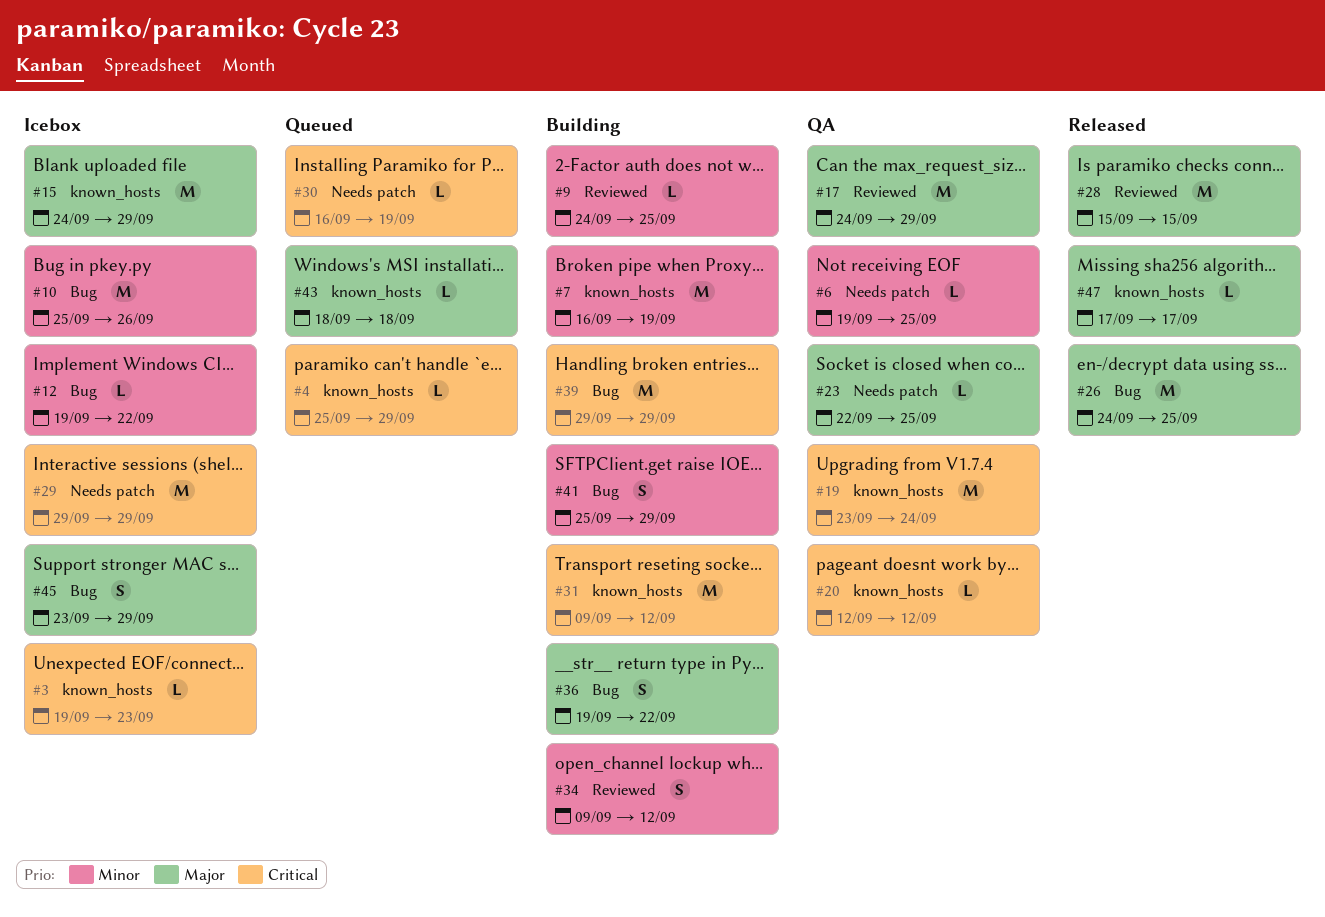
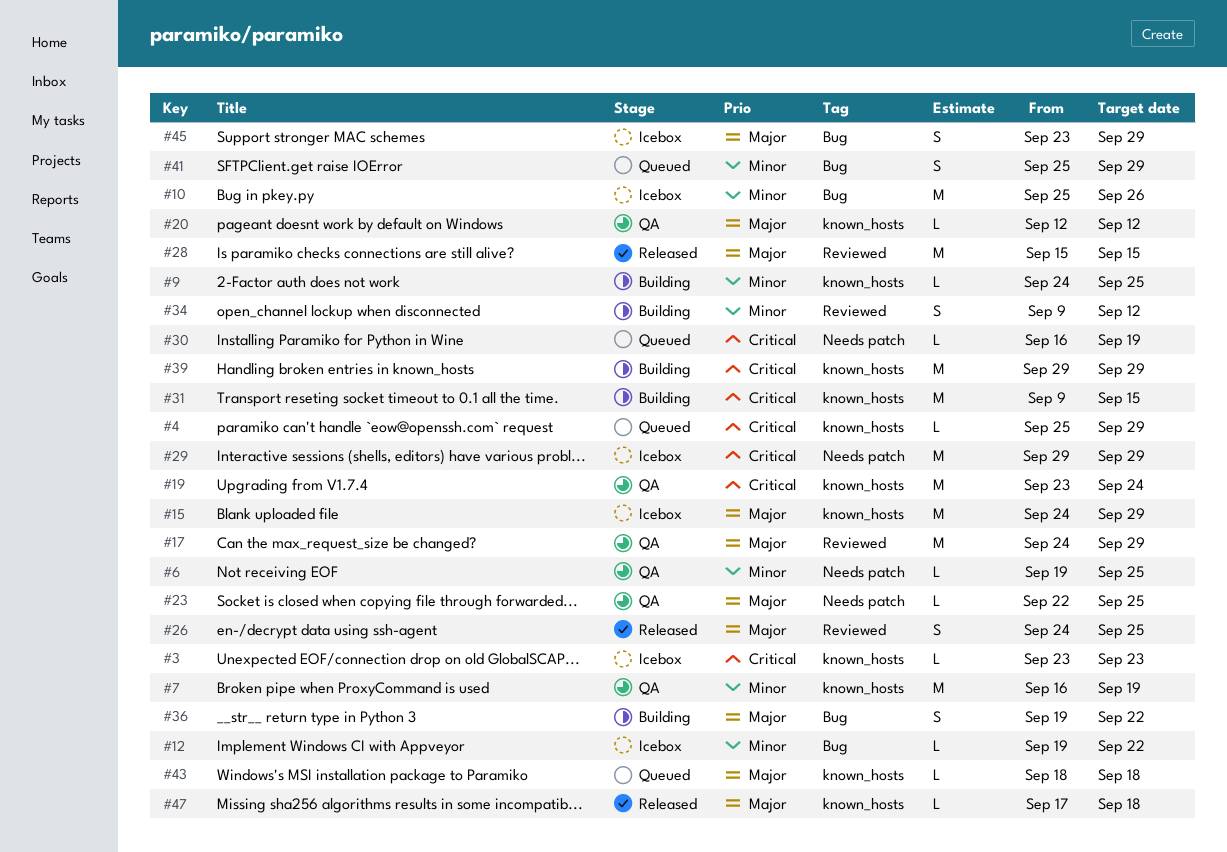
#3, start: Sep 19 -> Sep 23
#7, status: Building -> QA
#9, label: Reviewed -> known_hosts
#20, priority: Critical -> Major
#26, label: Bug -> Reviewed
#26, estimate: M -> S
#31, due: Sep 12 -> Sep 15
#39, label: Bug -> known_hosts
#41, status: Building -> Queued
#47, due: Sep 17 -> Sep 18

